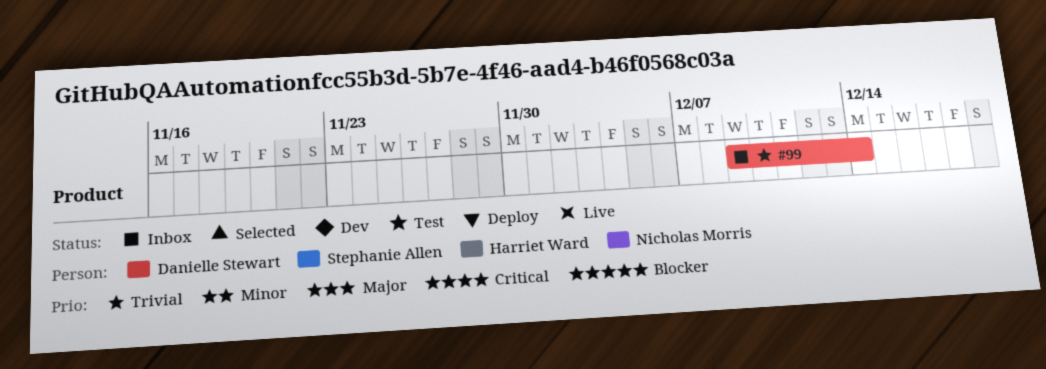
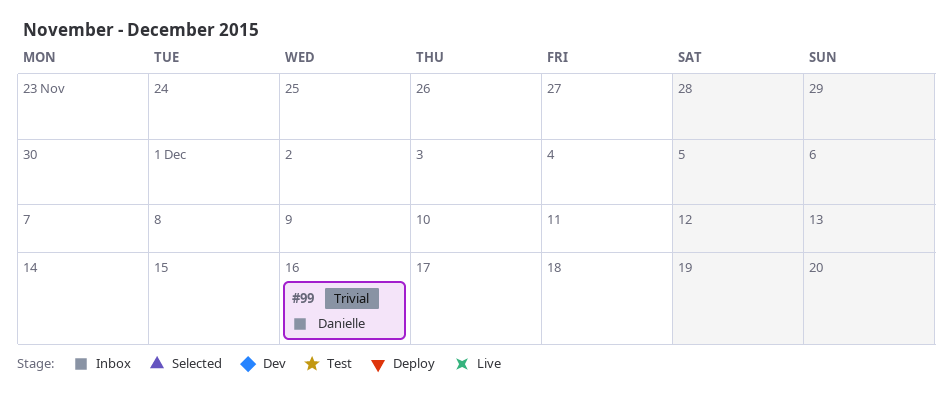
#99, due: Dec 14 -> Dec 16

